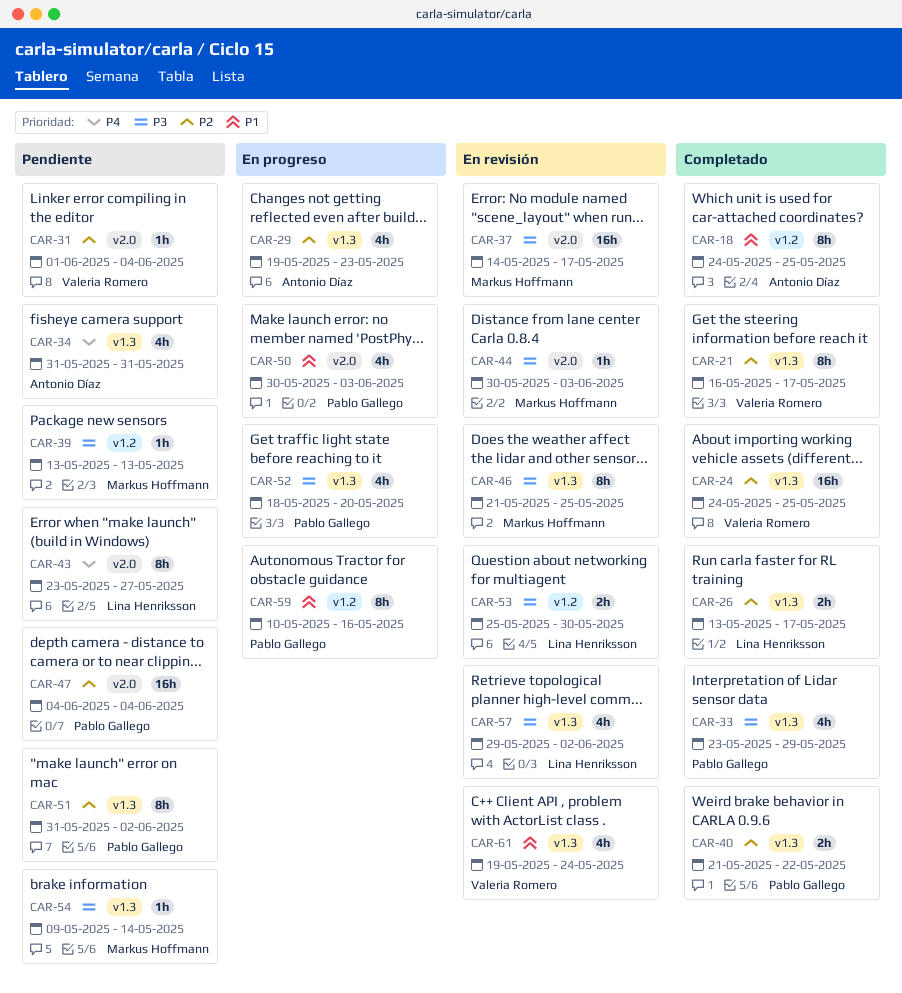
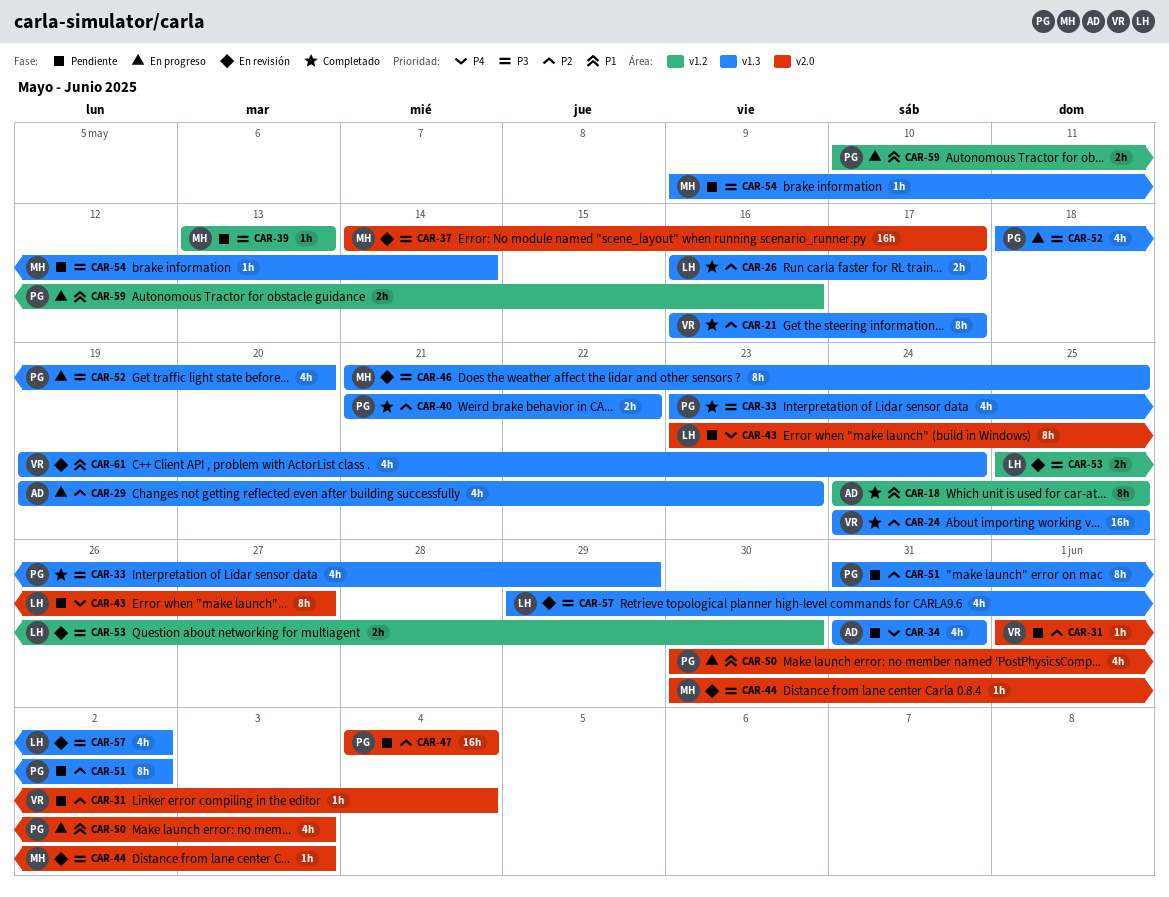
CAR-26, start: May 13 -> May 16
CAR-59, estimate: 8h -> 2h

